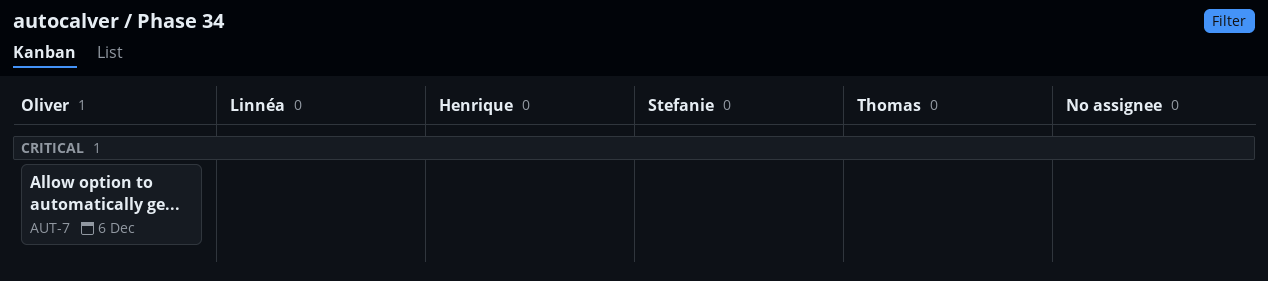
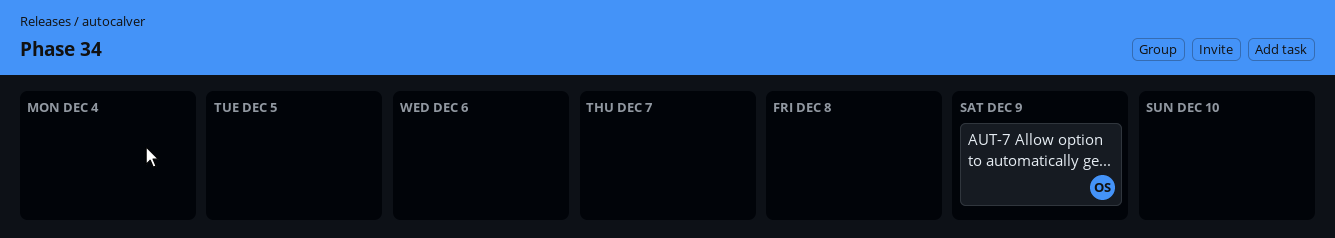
AUT-7, due: Dec 6 -> Dec 9

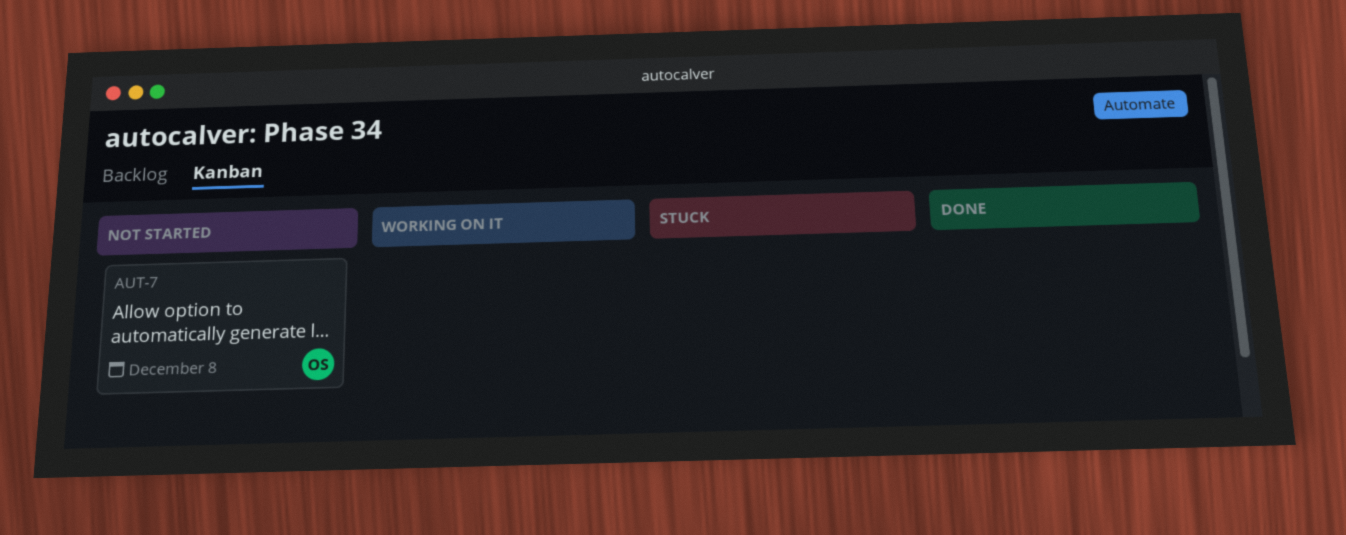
AUT-7, due: Dec 9 -> Dec 8

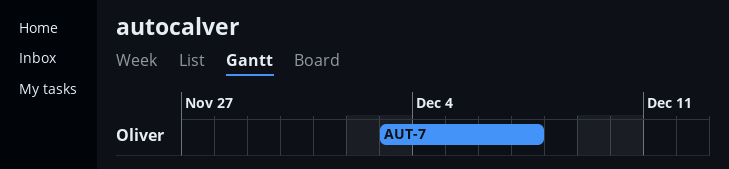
AUT-7, due: Dec 8 -> Dec 7

